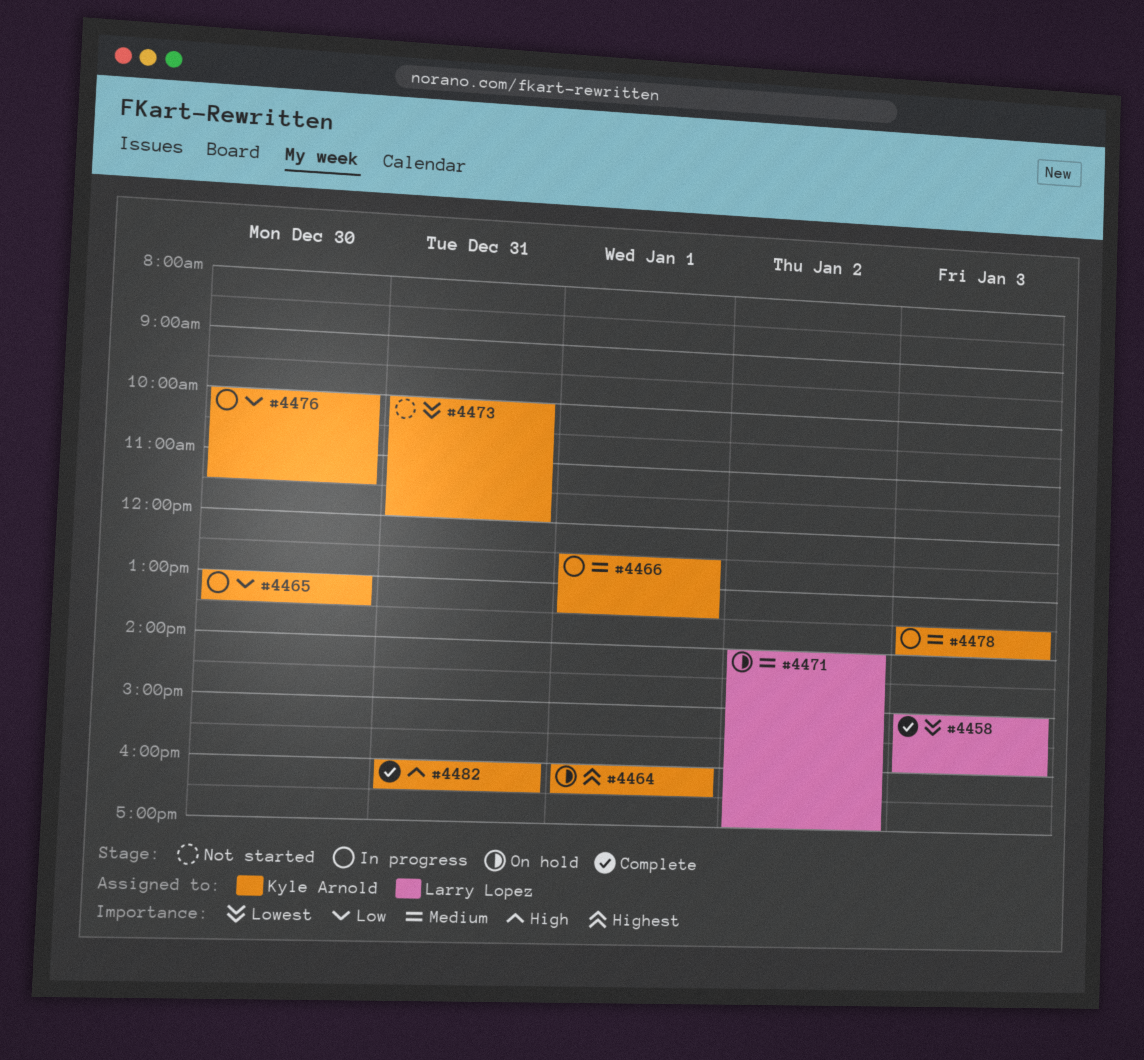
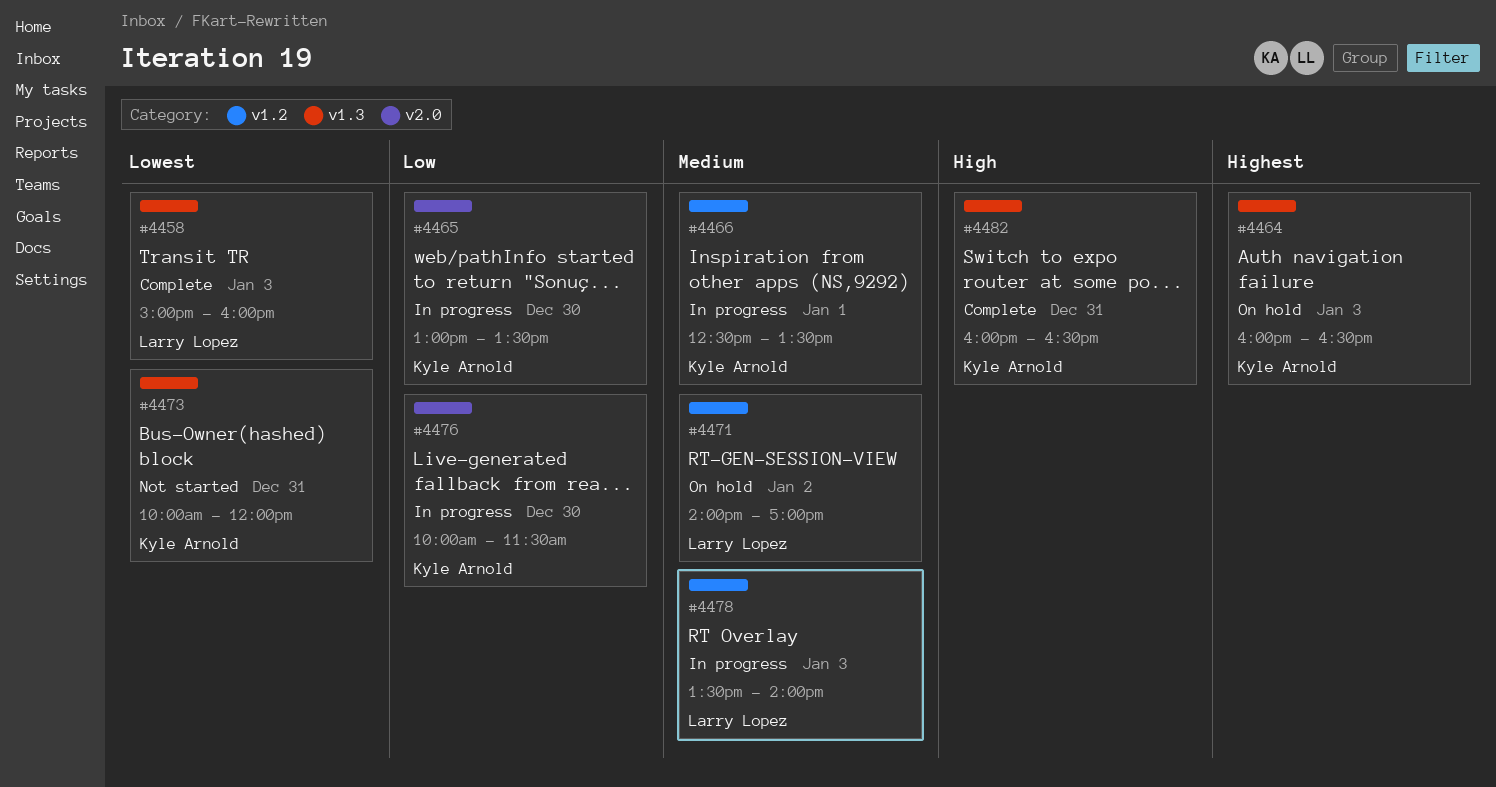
#4464, day: Jan 1 -> Jan 3
#4478, owner: Kyle Arnold -> Larry Lopez

